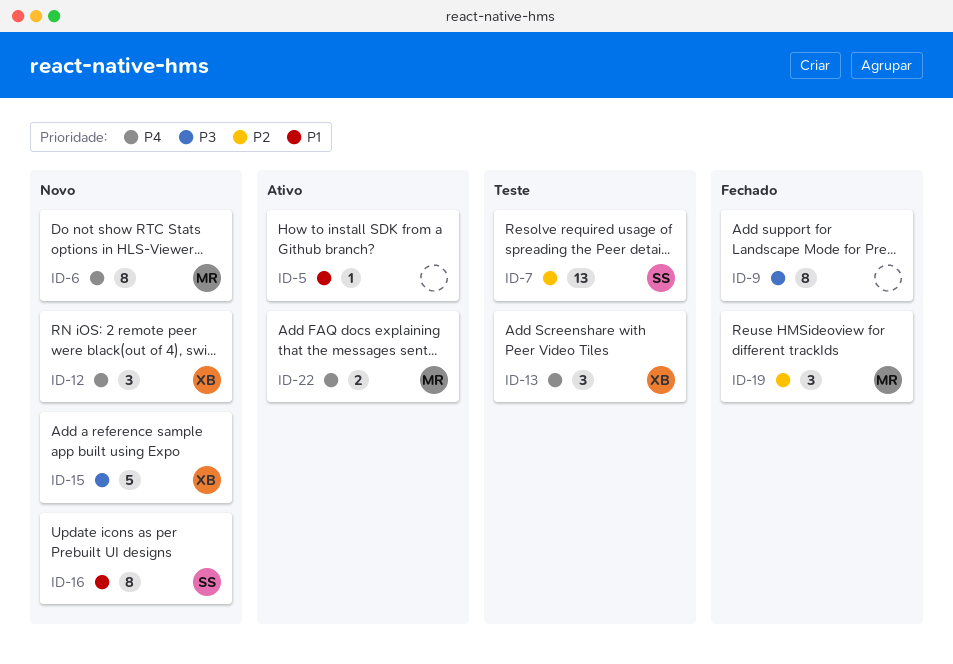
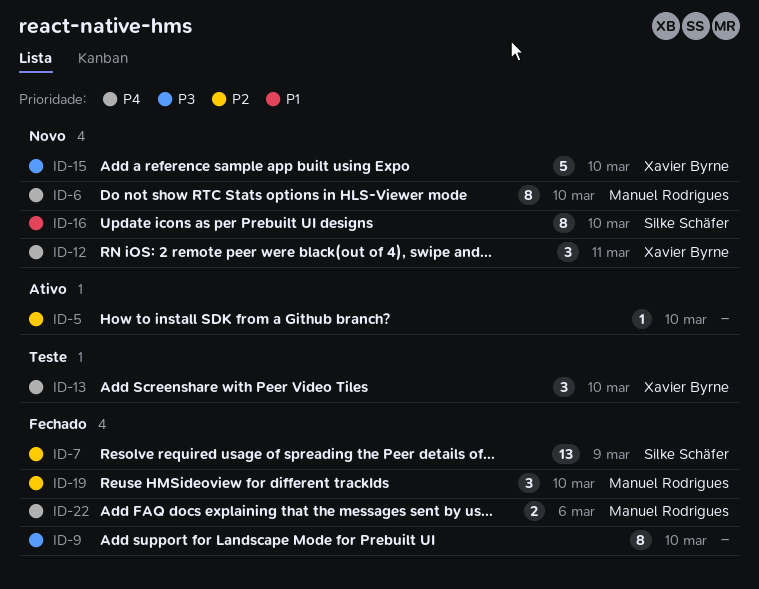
ID-5, priority: P1 -> P2
ID-7, status: Teste -> Fechado
ID-22, status: Ativo -> Fechado

